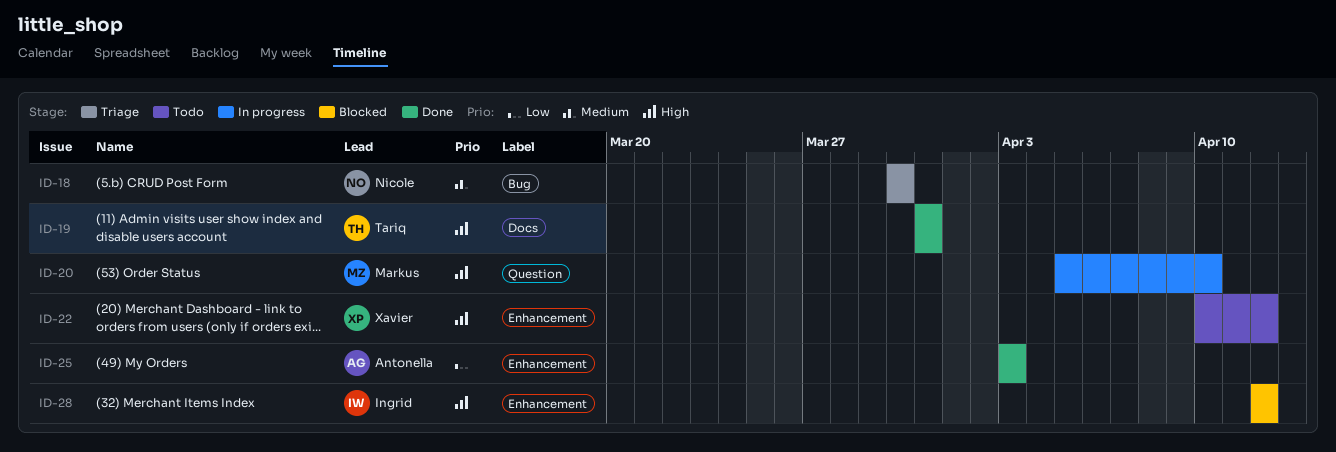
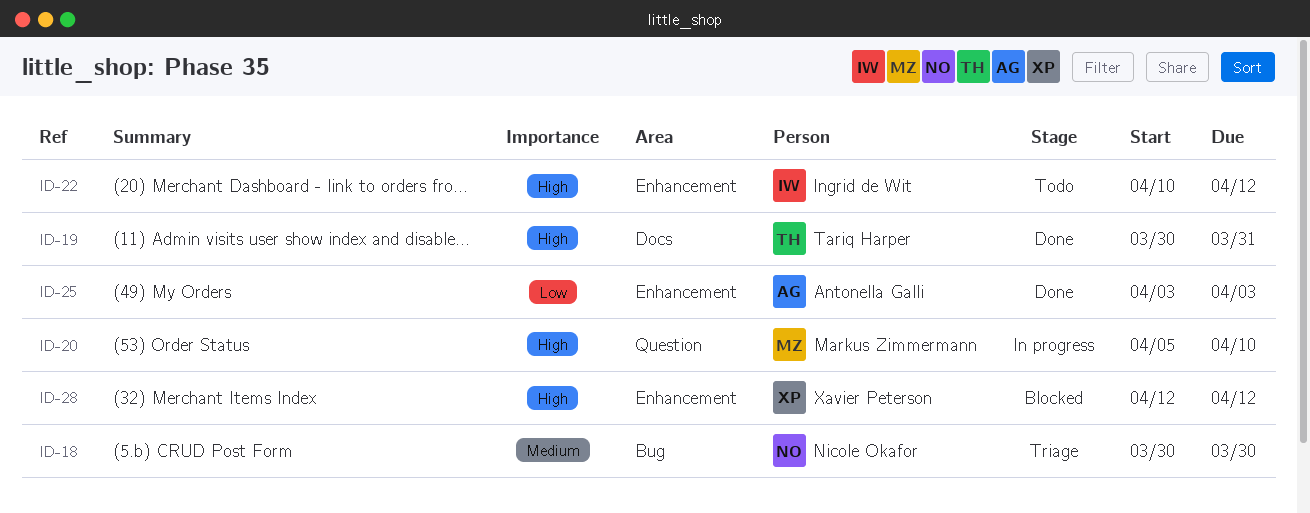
ID-19, start: Mar 31 -> Mar 30
ID-22, owner: Xavier Peterson -> Ingrid de Wit
ID-28, owner: Ingrid de Wit -> Xavier Peterson

